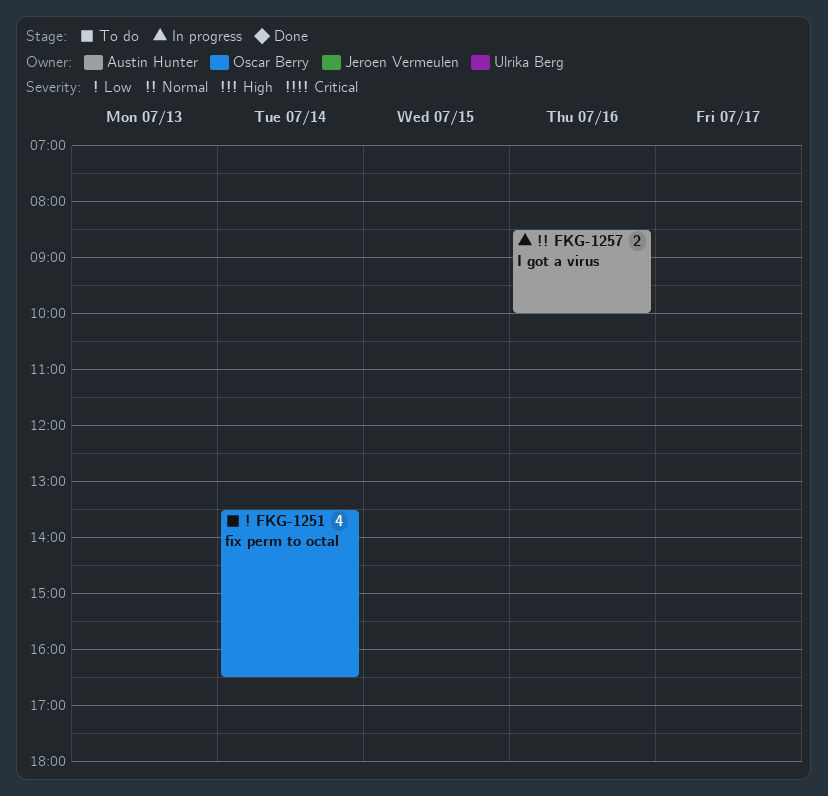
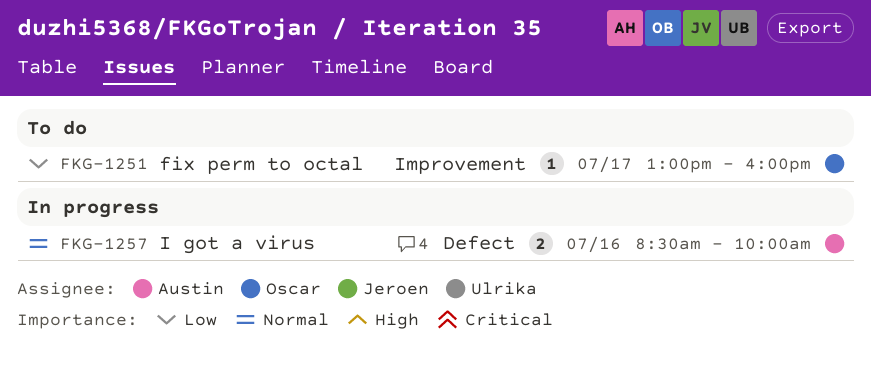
FKG-1251, estimate: 4 -> 1
FKG-1251, day: Jul 14 -> Jul 17
FKG-1251, begins: 13:30 -> 13:00
FKG-1251, ends: 16:30 -> 16:00

